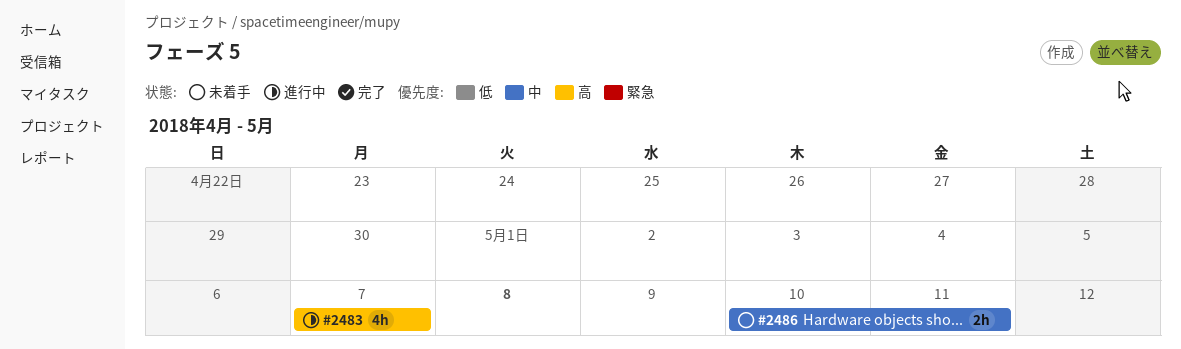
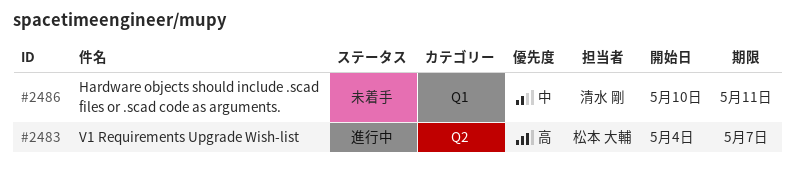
#2483, start: May 7 -> May 4

